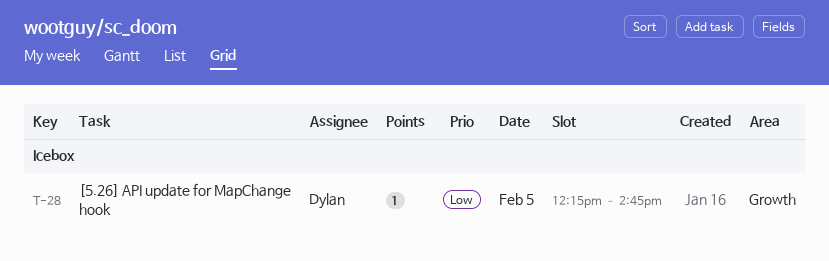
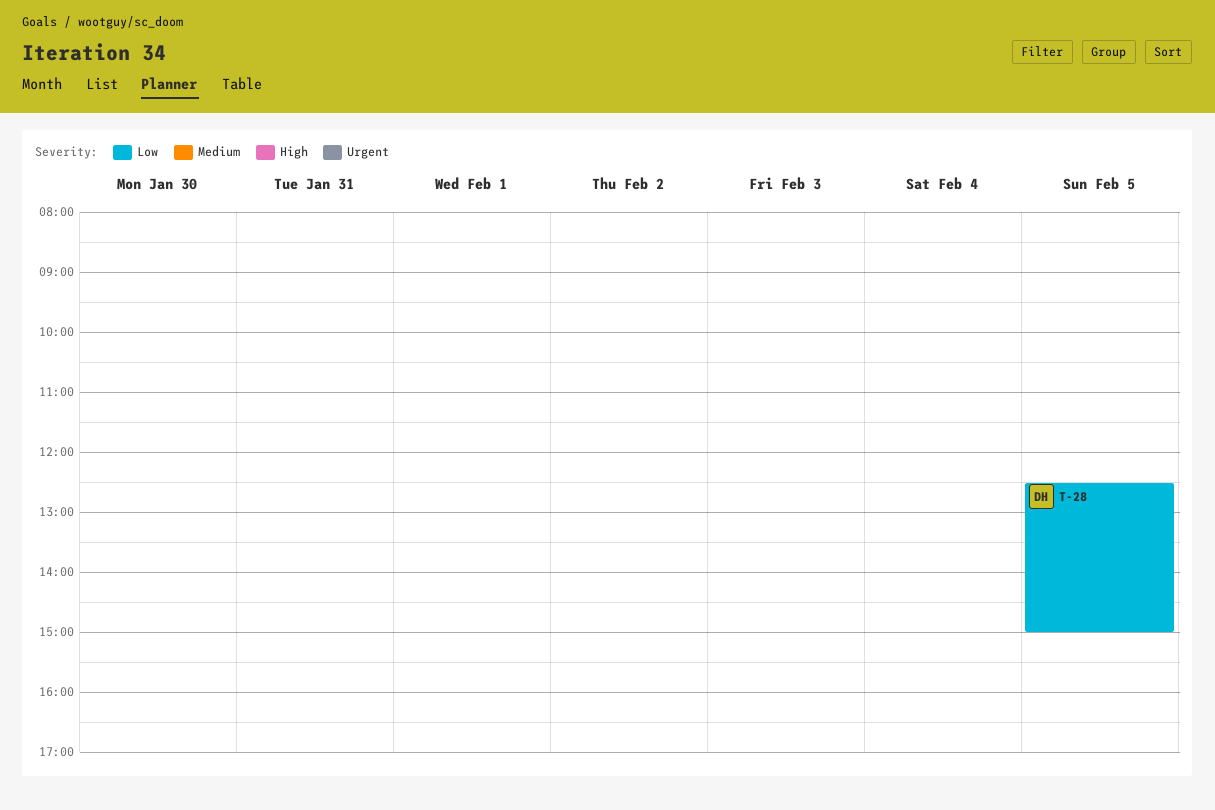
T-28, begins: 12:15 -> 12:30
T-28, ends: 14:45 -> 15:00

